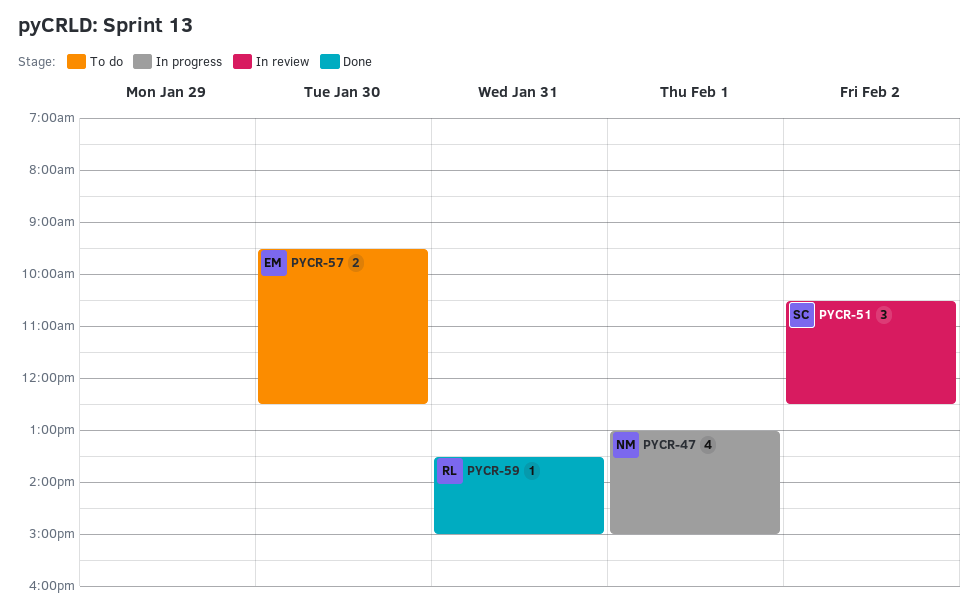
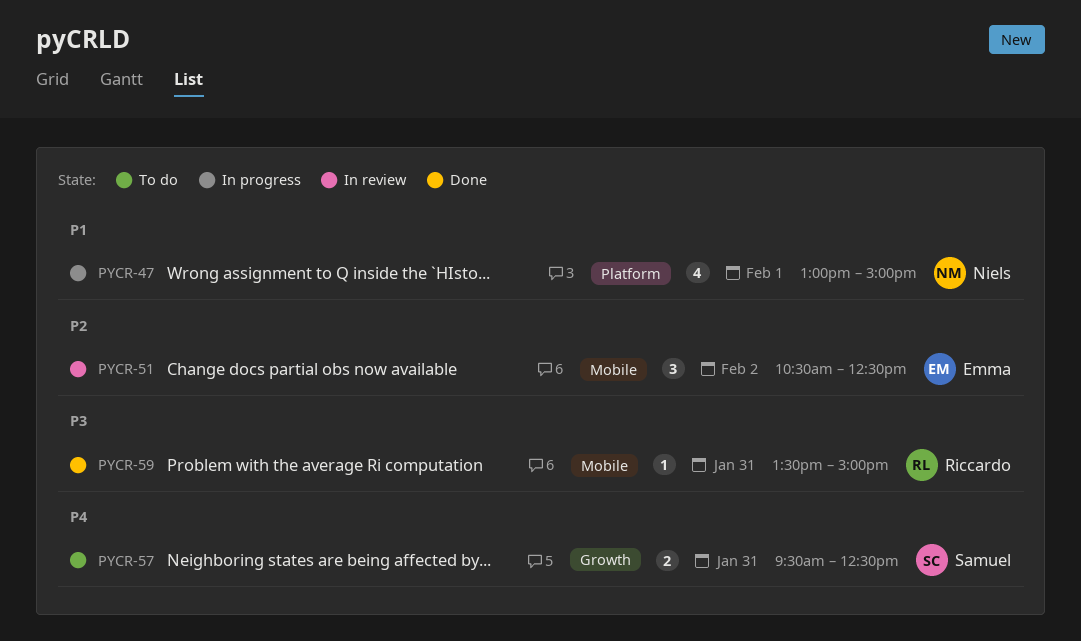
PYCR-51, owner: Samuel -> Emma
PYCR-57, owner: Emma -> Samuel
PYCR-57, day: Jan 30 -> Jan 31

